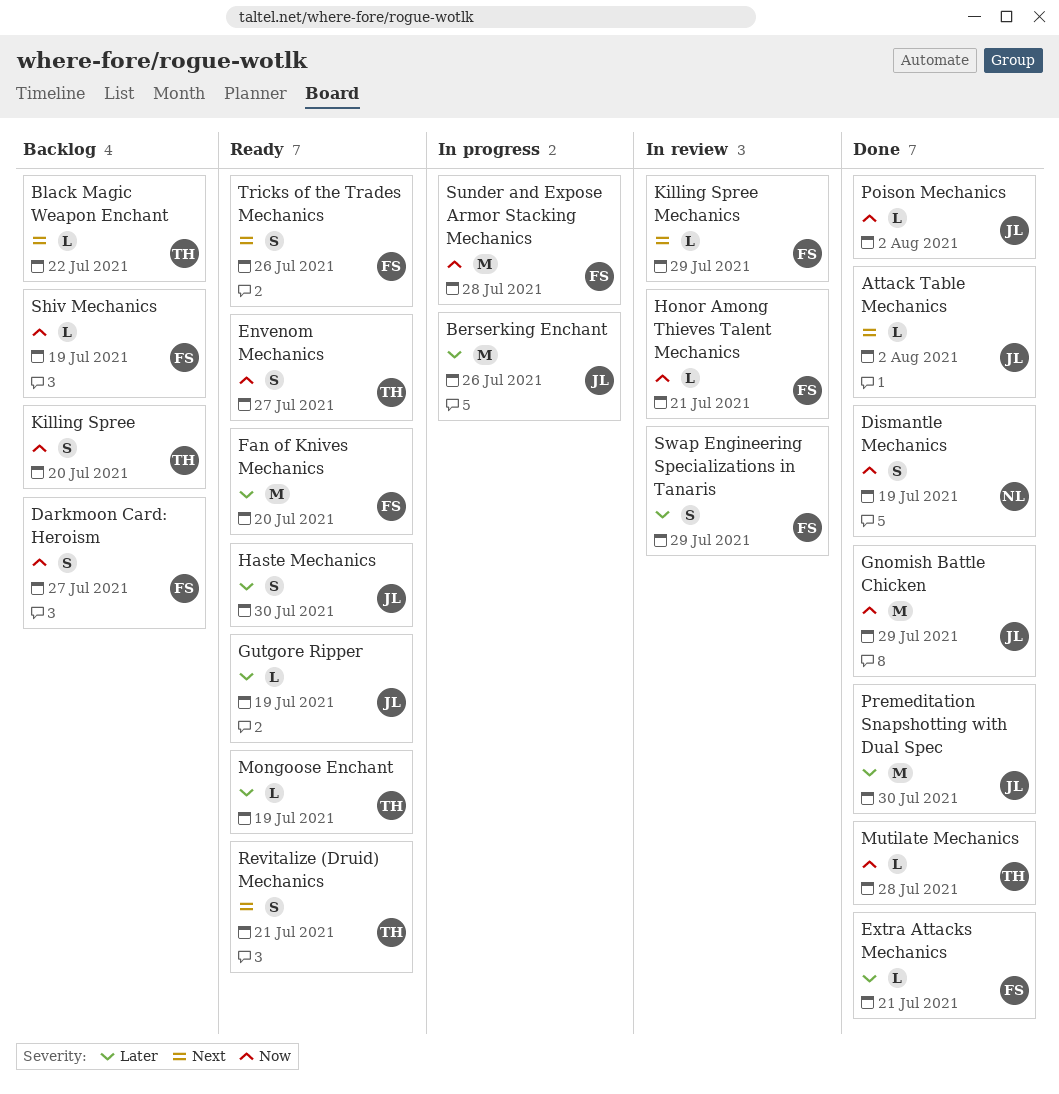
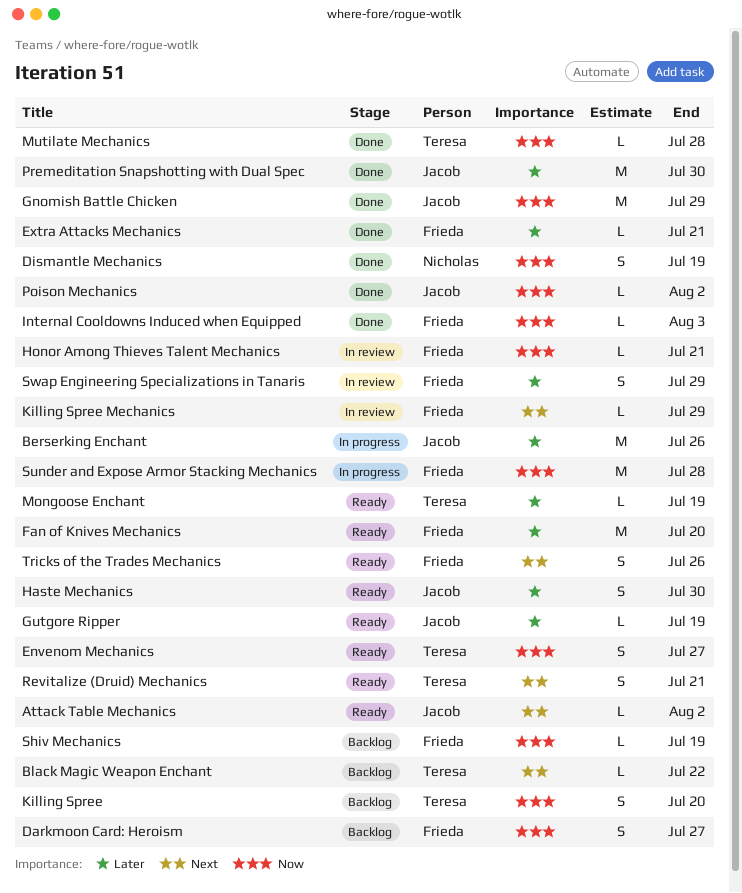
Attack Table Mechanics, status: Done -> Ready
Internal Cooldowns Induced when Equipped: none -> present

